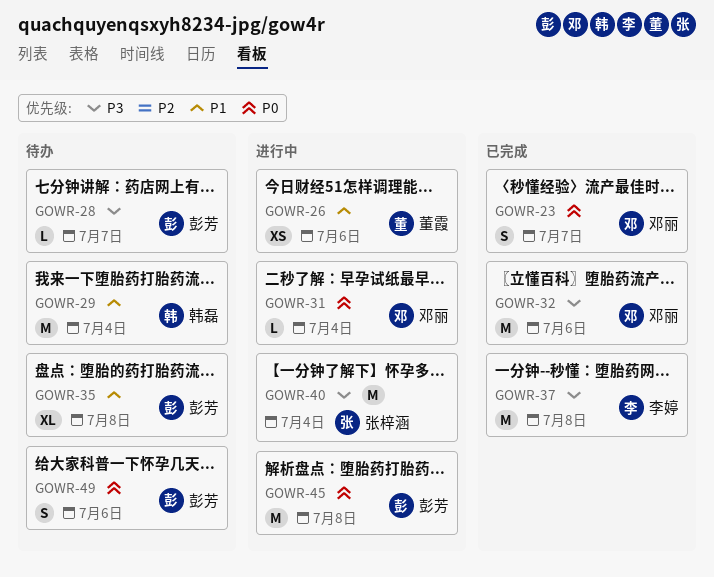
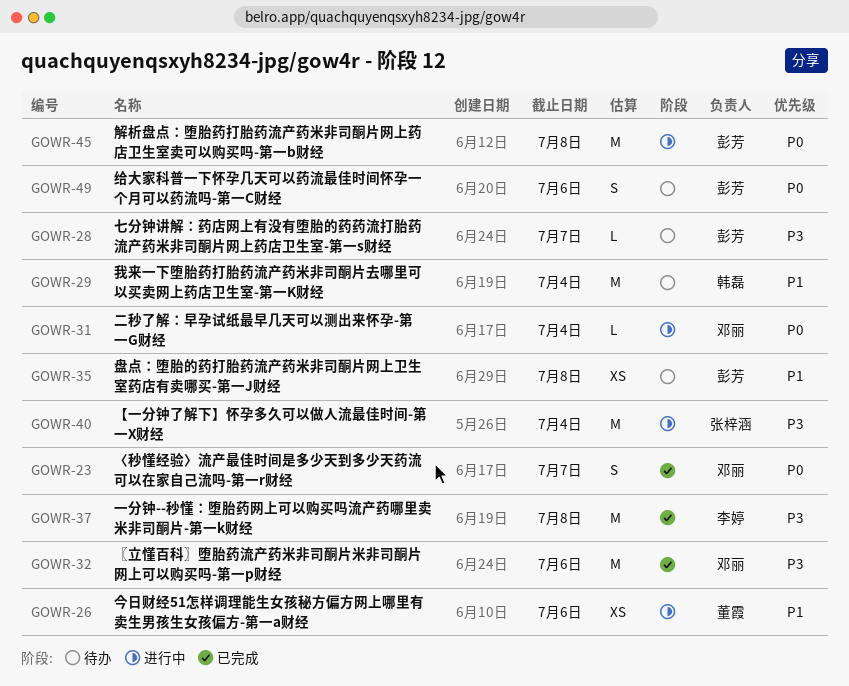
GOWR-35, estimate: XL -> XS

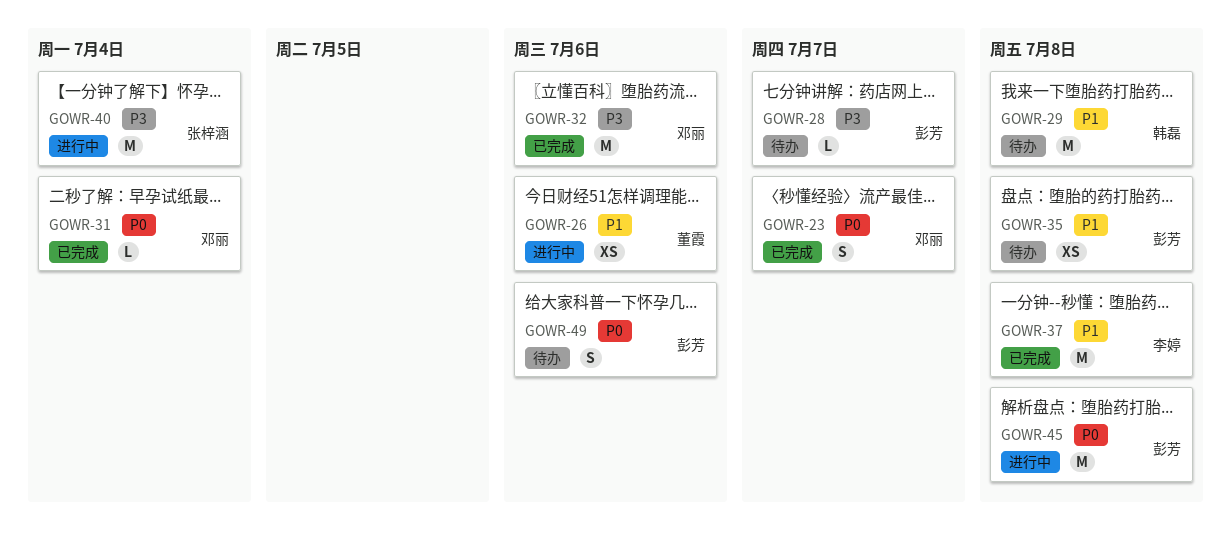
GOWR-29, due: Jul 4 -> Jul 8
GOWR-31, status: 进行中 -> 已完成
GOWR-37, priority: P3 -> P1

